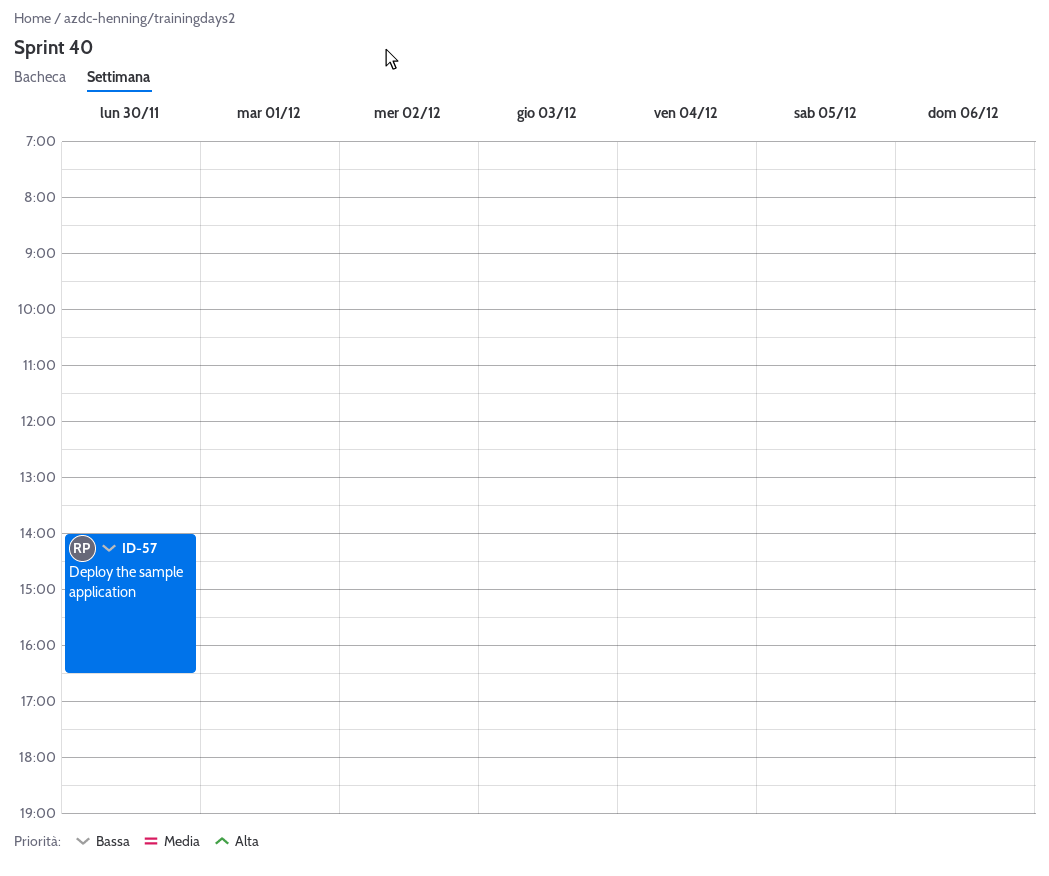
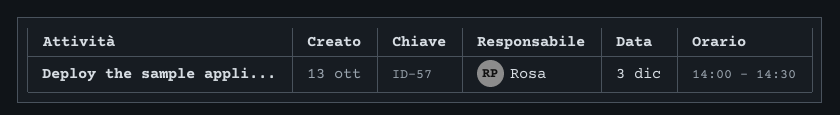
ID-57, day: Nov 30 -> Dec 3
ID-57, ends: 16:30 -> 14:30

